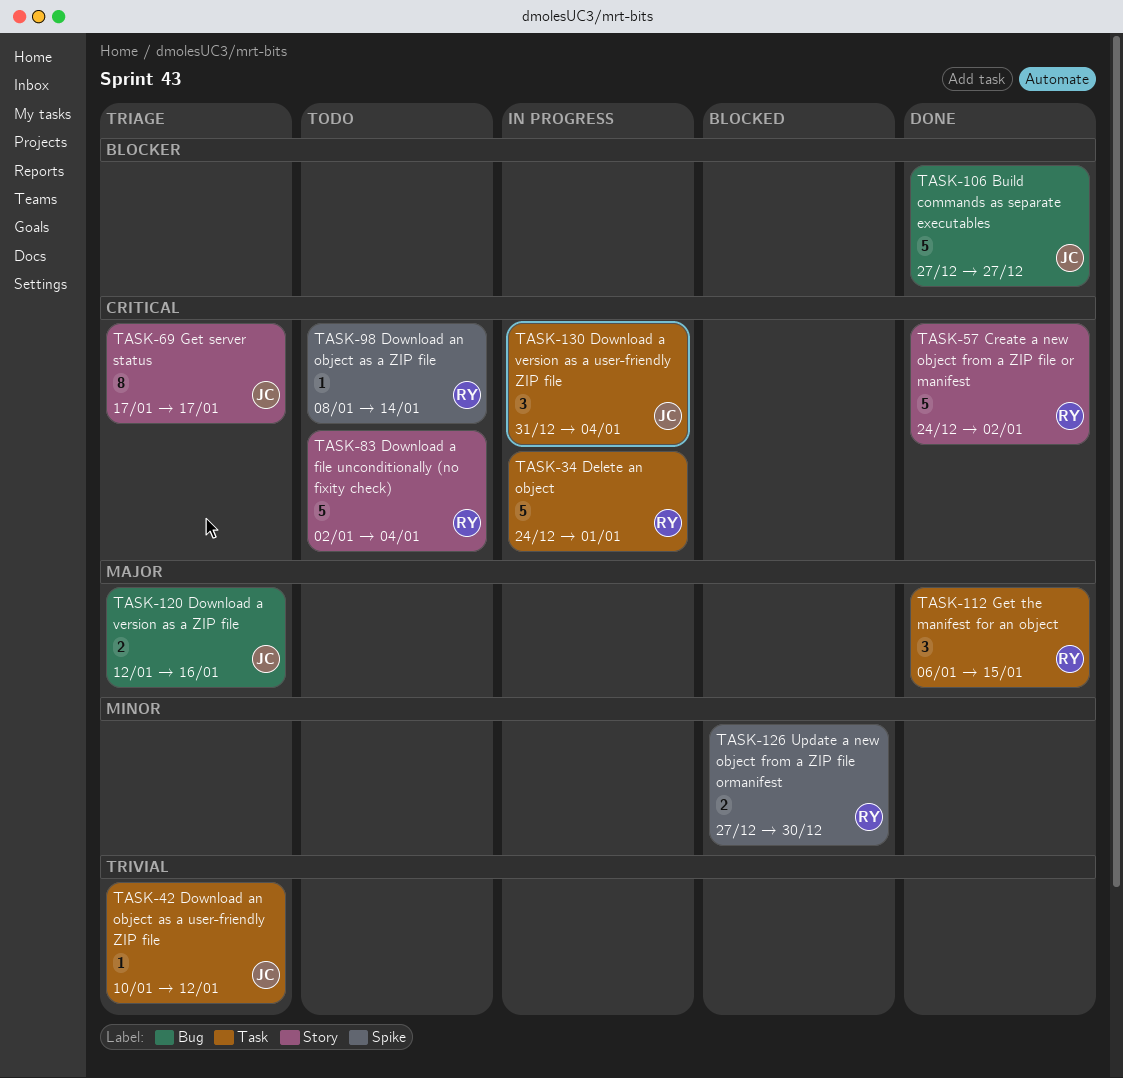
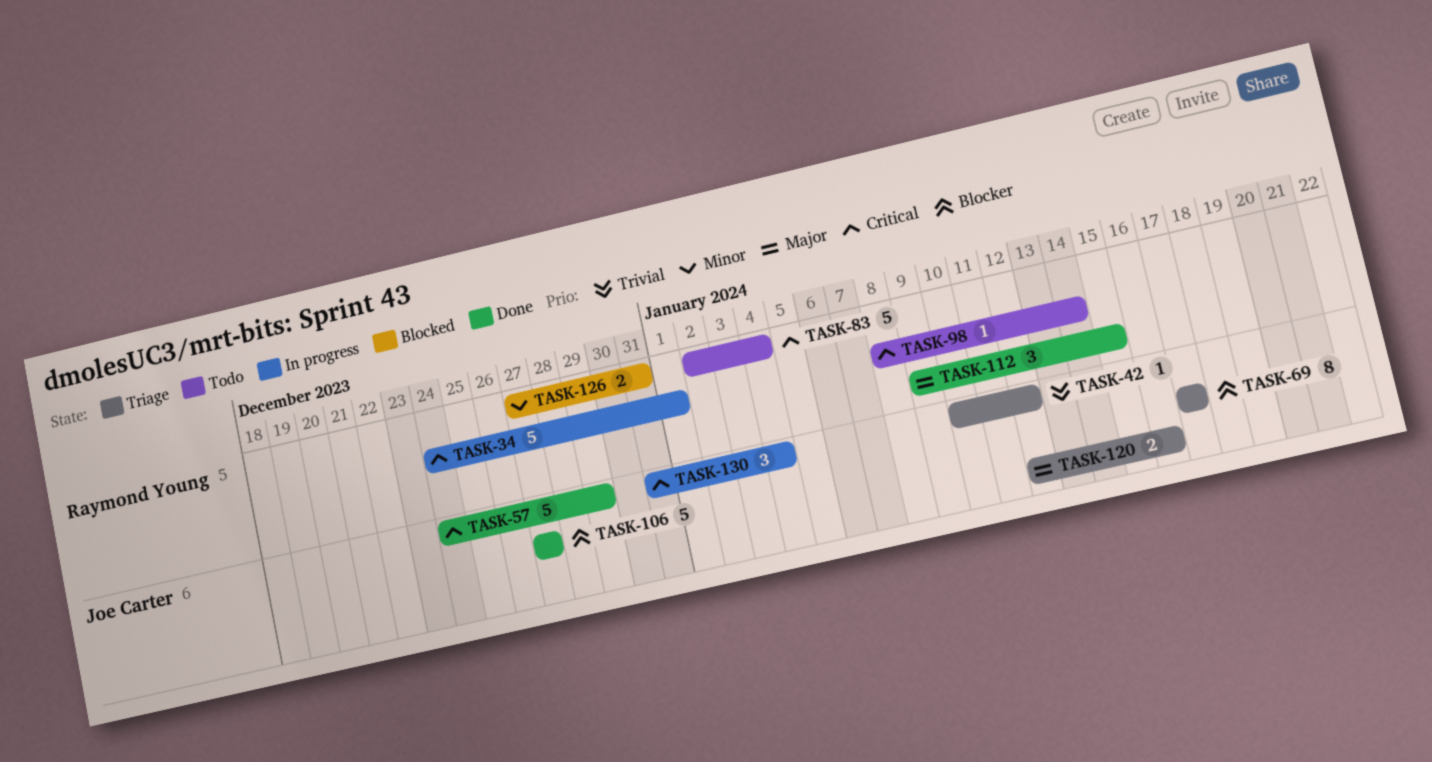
TASK-57, owner: Raymond Young -> Joe Carter
TASK-57, due: Jan 2 -> Dec 29
TASK-69, priority: Critical -> Blocker
TASK-112, start: Jan 6 -> Jan 9
TASK-126, due: Dec 30 -> Dec 31

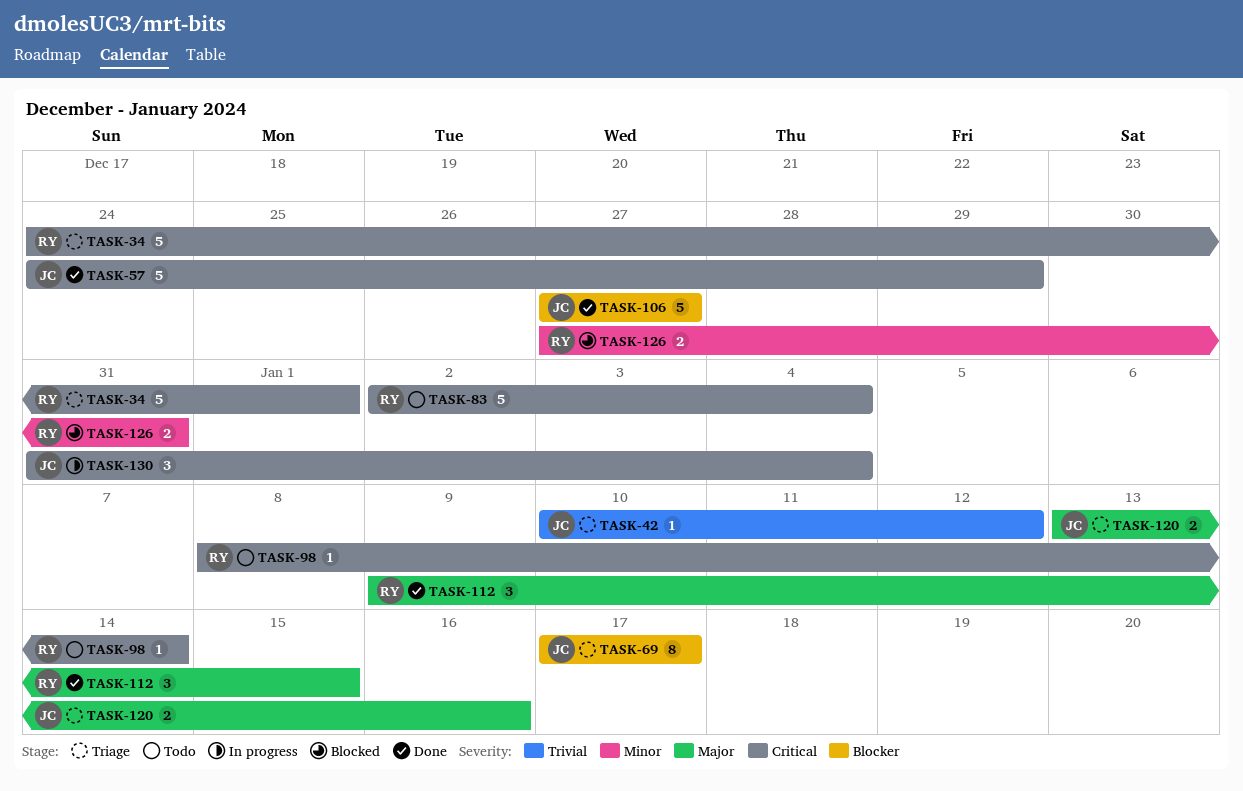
TASK-34, status: In progress -> Triage
TASK-120, start: Jan 12 -> Jan 13

